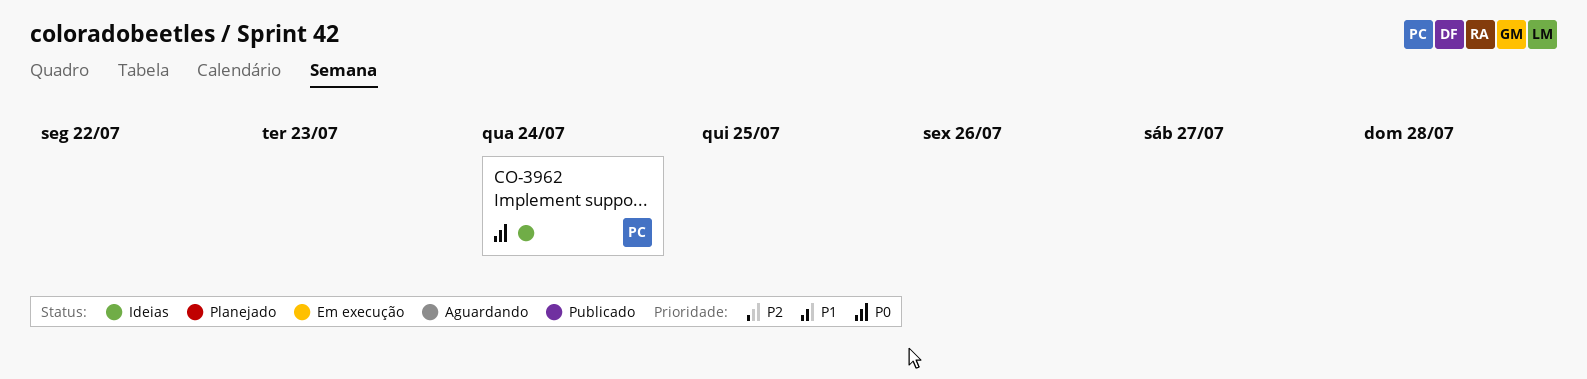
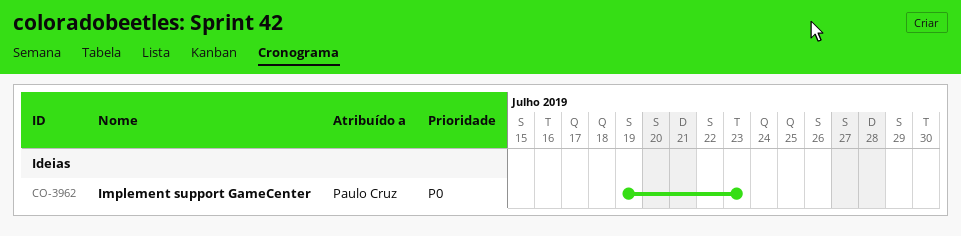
CO-3962, due: Jul 24 -> Jul 23

